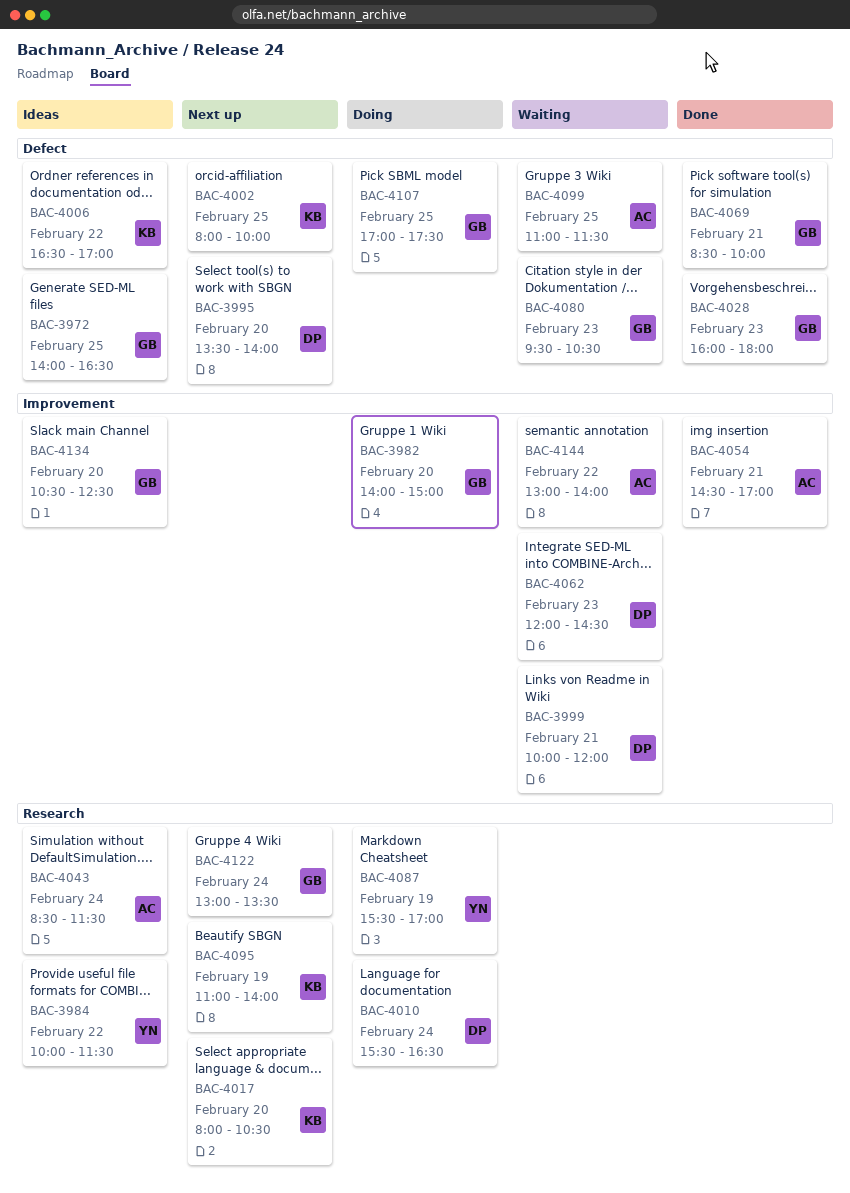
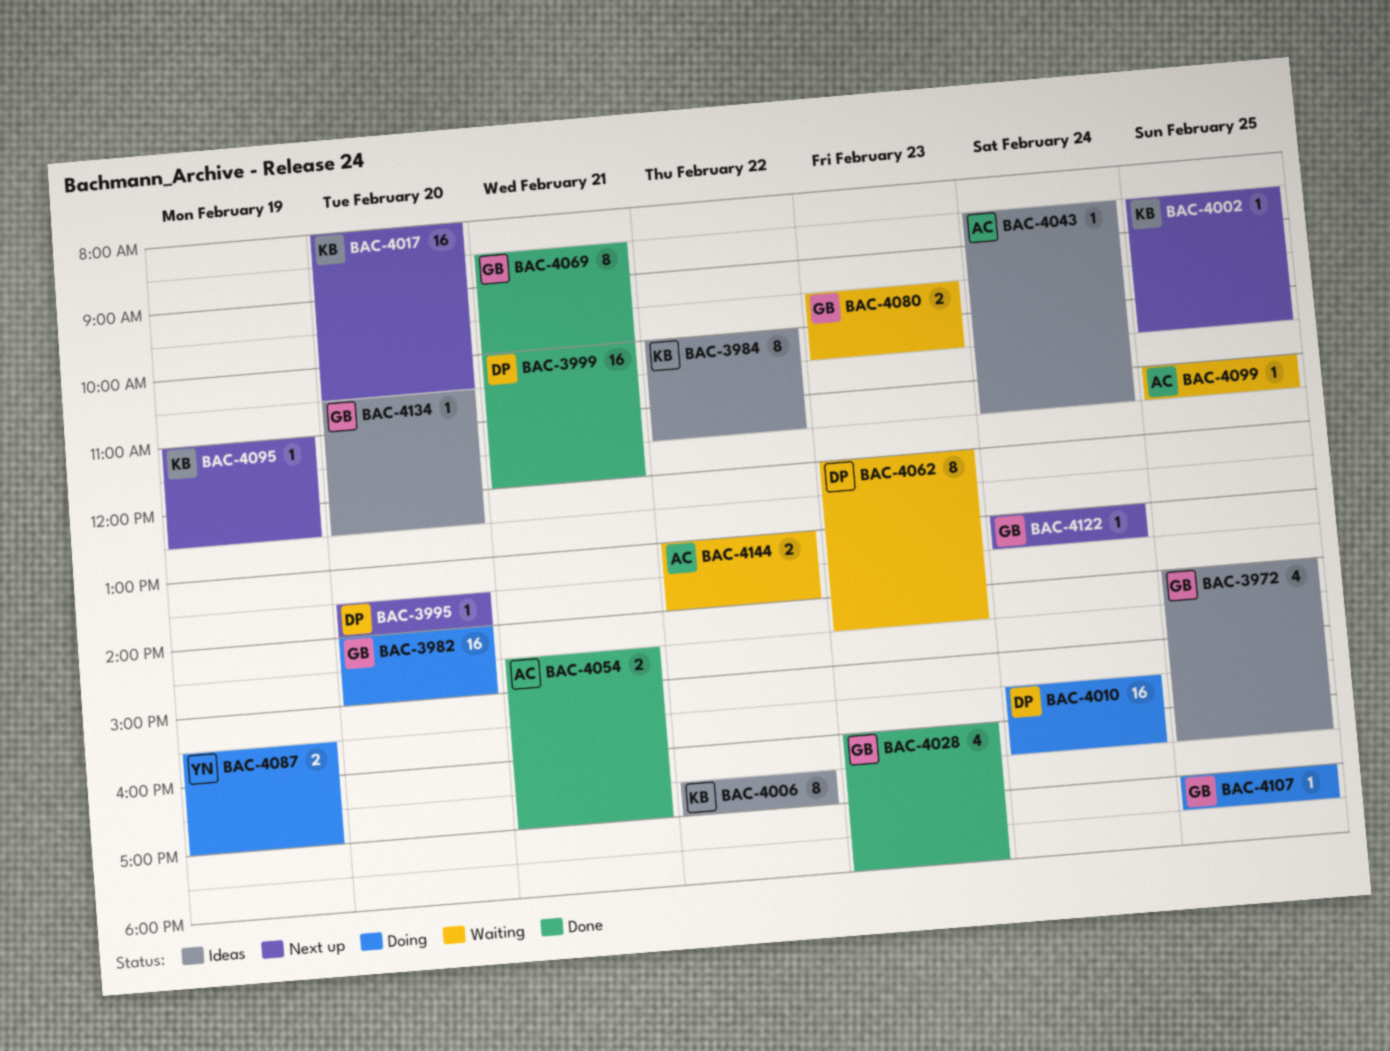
BAC-3984, owner: YN -> KB
BAC-3999, status: Waiting -> Done
BAC-4002, begins: 08:00 -> 08:30
BAC-4002, ends: 10:00 -> 10:30
BAC-4095, ends: 14:00 -> 12:30

